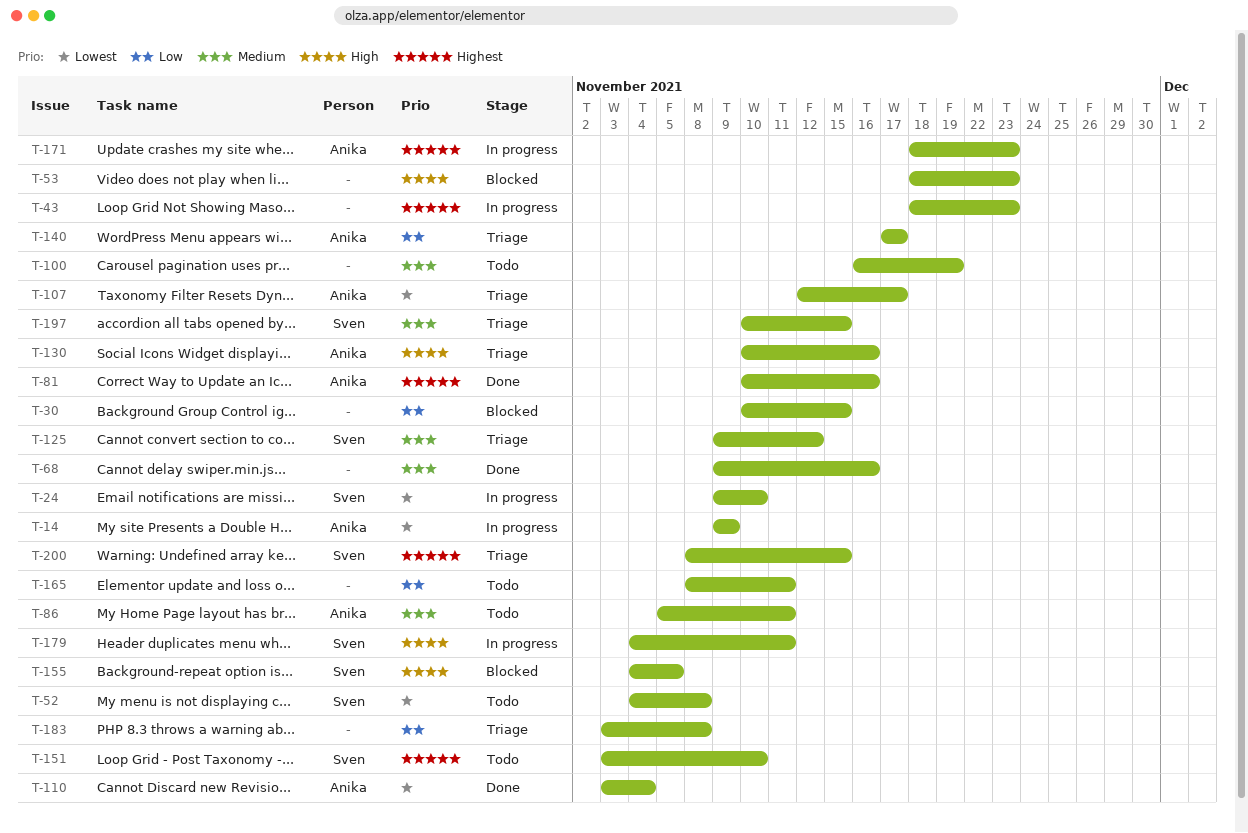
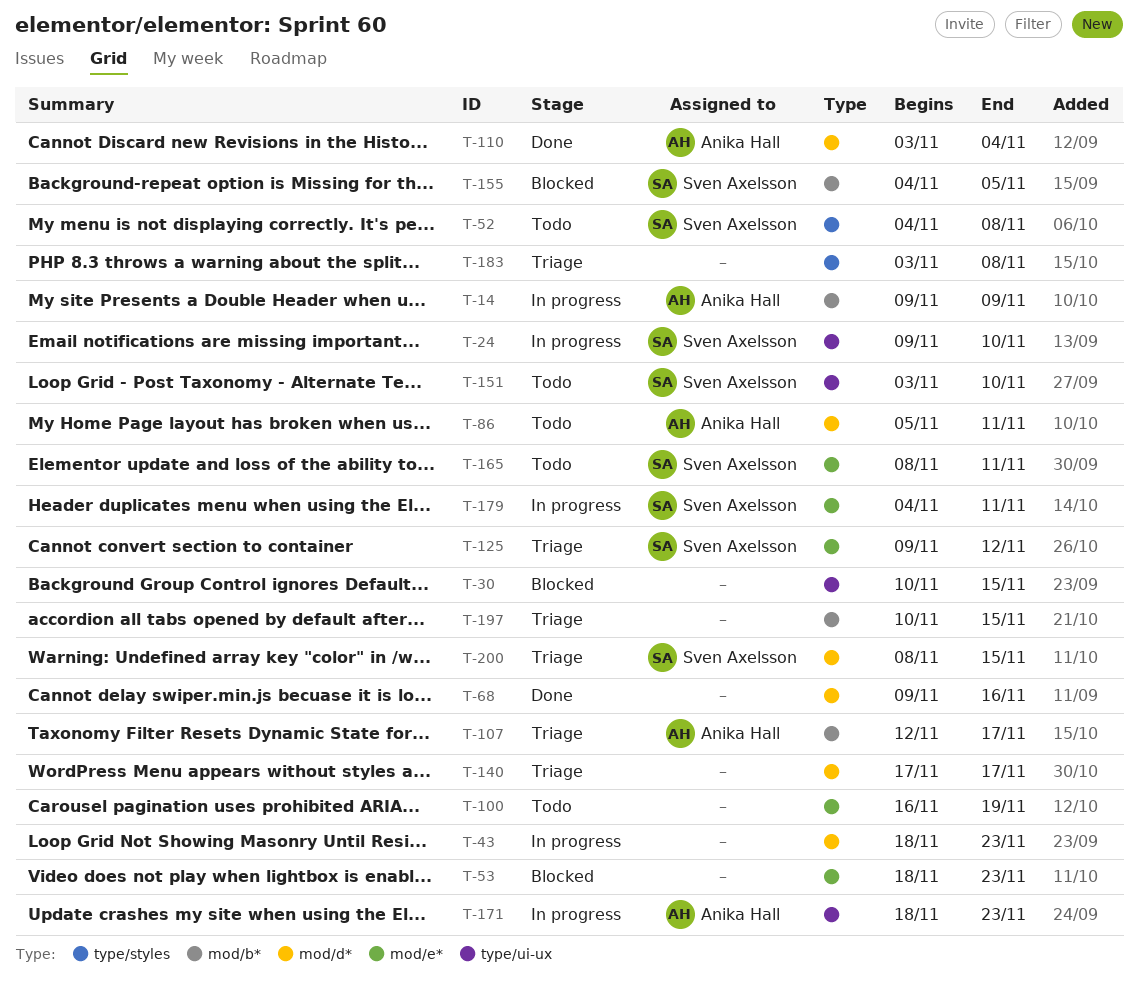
T-81: present -> none
T-130: present -> none
T-140, owner: Anika Hall -> none
T-165, owner: none -> Sven Axelsson
T-197, owner: Sven Axelsson -> none

